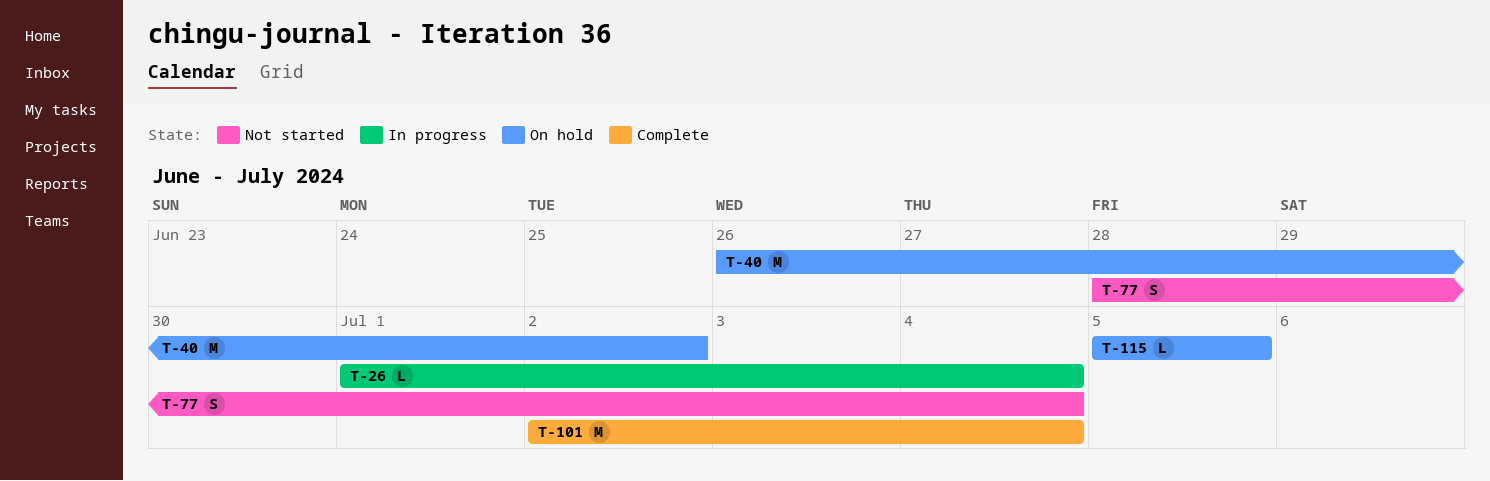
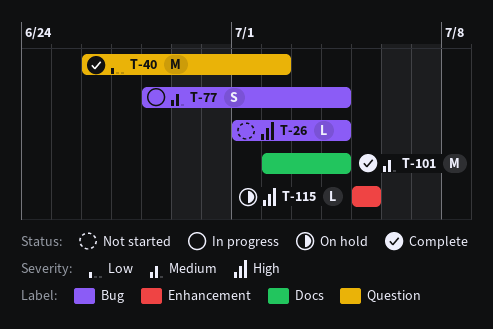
T-26, status: In progress -> Not started
T-40, status: On hold -> Complete
T-77, status: Not started -> In progress

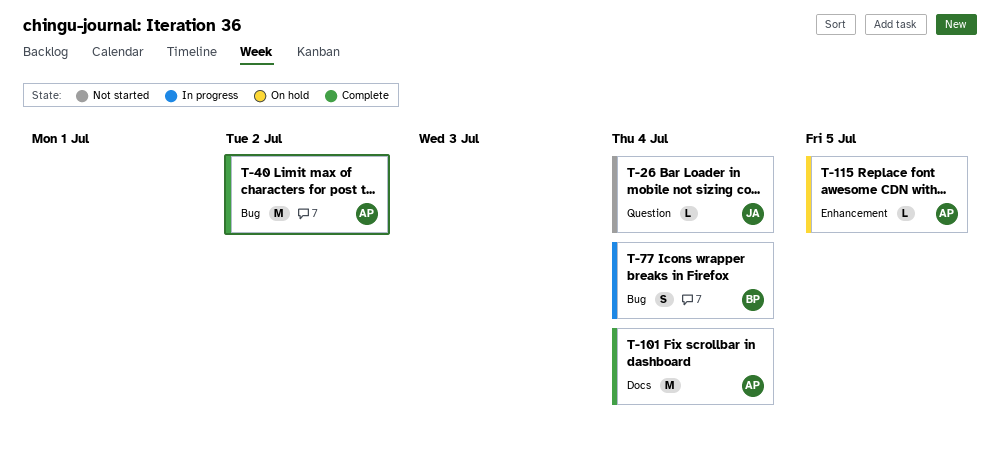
T-26, label: Bug -> Question
T-40, label: Question -> Bug

